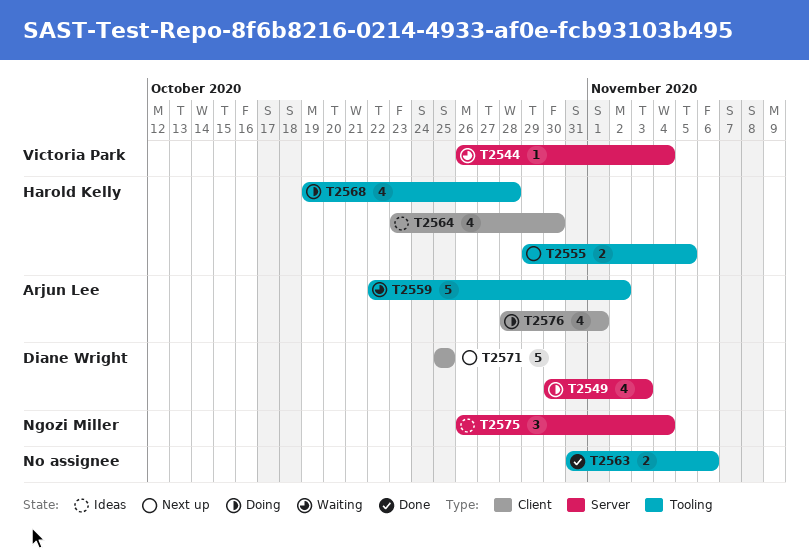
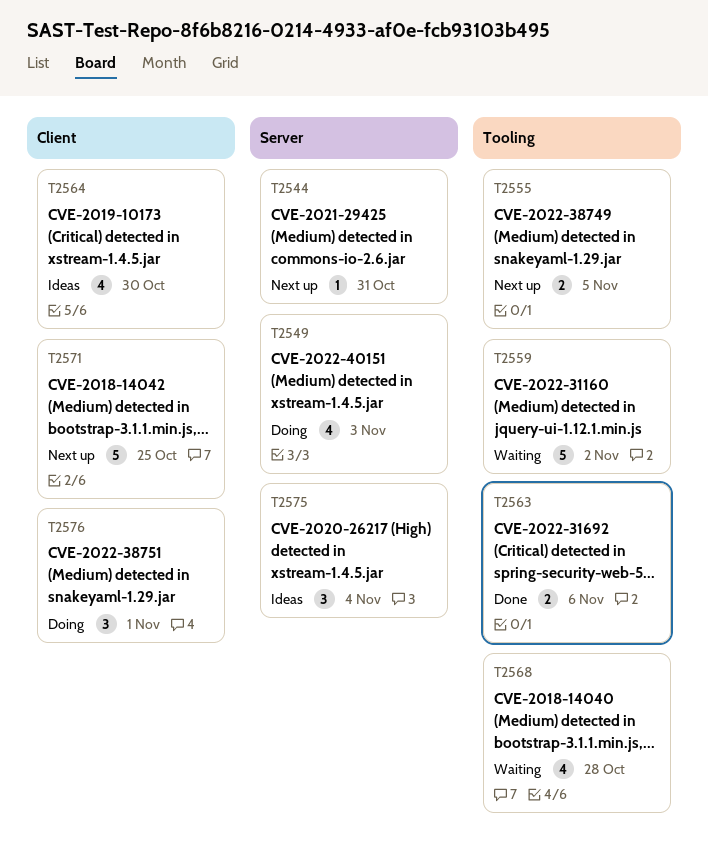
T2544, status: Waiting -> Next up
T2544, due: Nov 4 -> Oct 31
T2568, status: Doing -> Waiting
T2576, estimate: 4 -> 3

